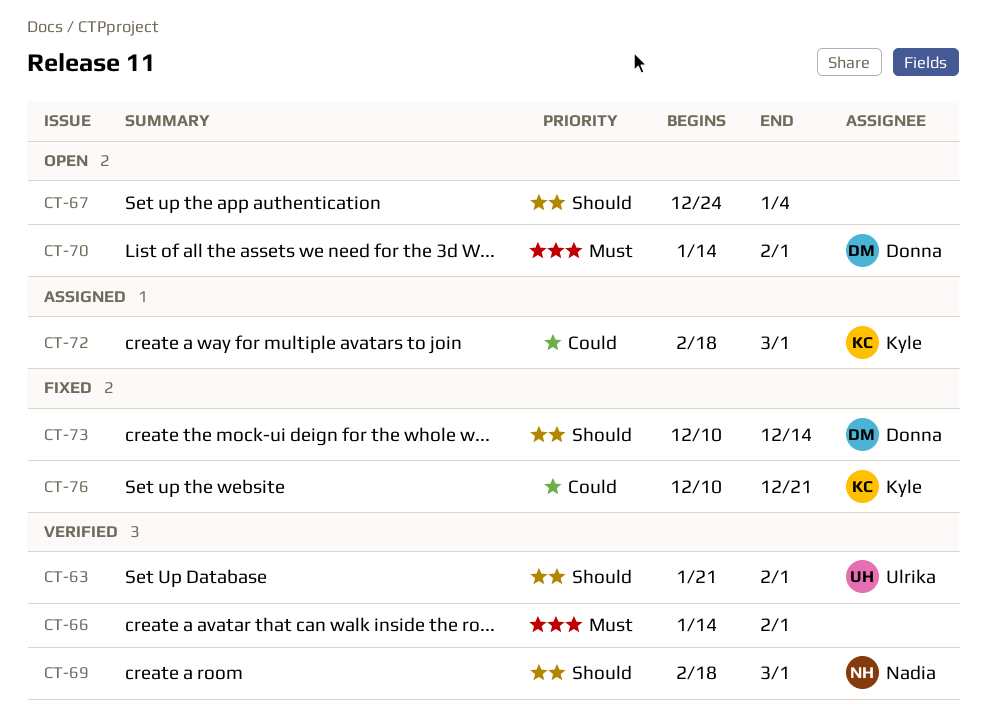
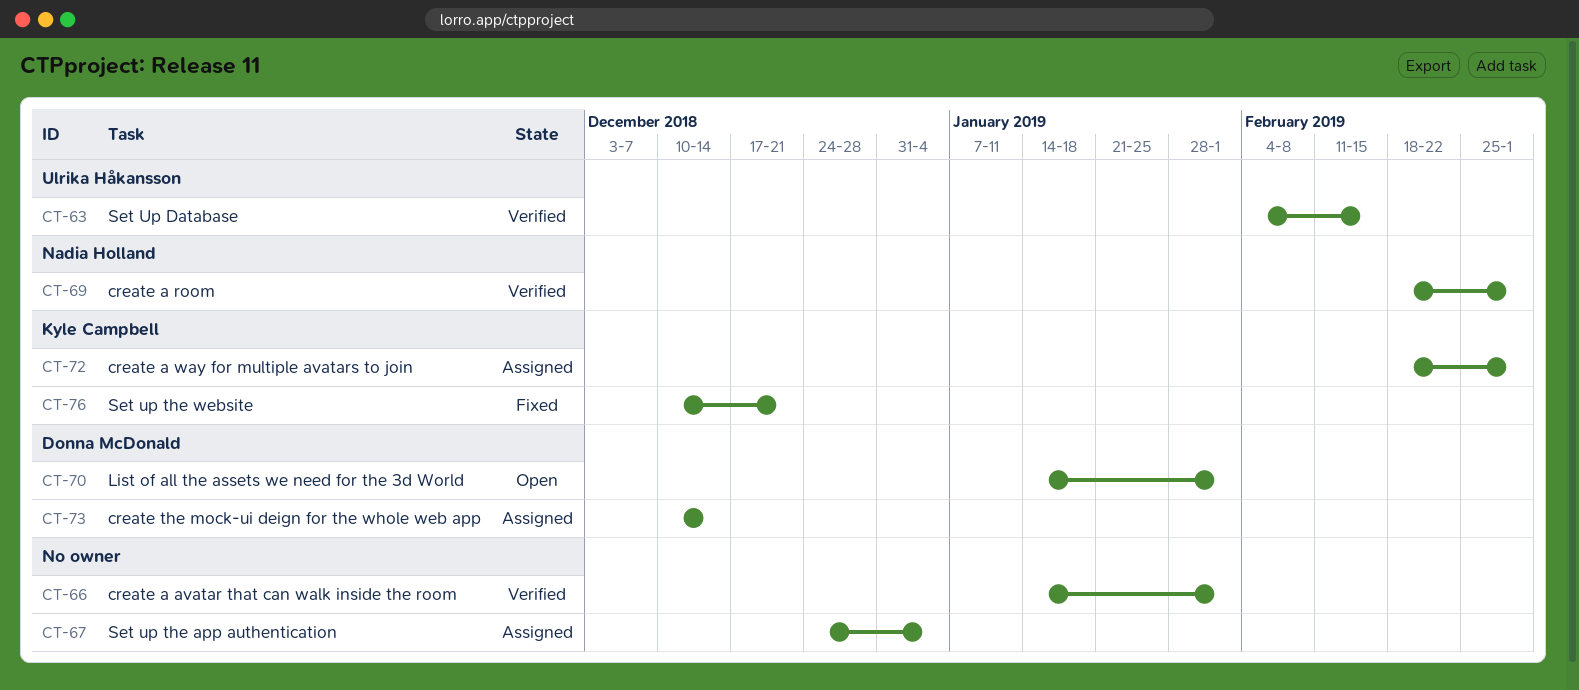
CT-63, start: Jan 21 -> Feb 4
CT-63, due: Feb 1 -> Feb 15
CT-67, status: Open -> Assigned
CT-73, status: Fixed -> Assigned

